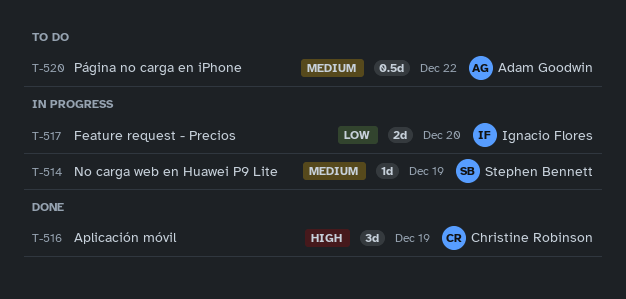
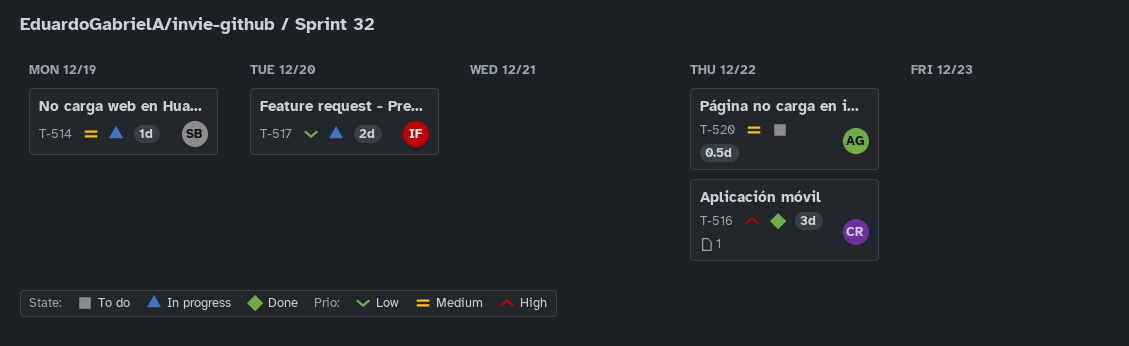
T-516, due: Dec 19 -> Dec 22

